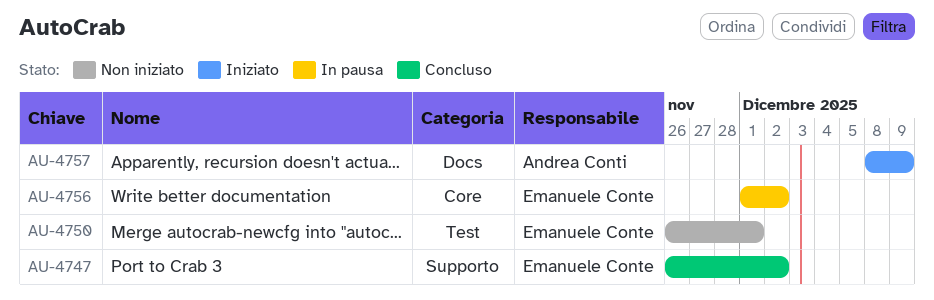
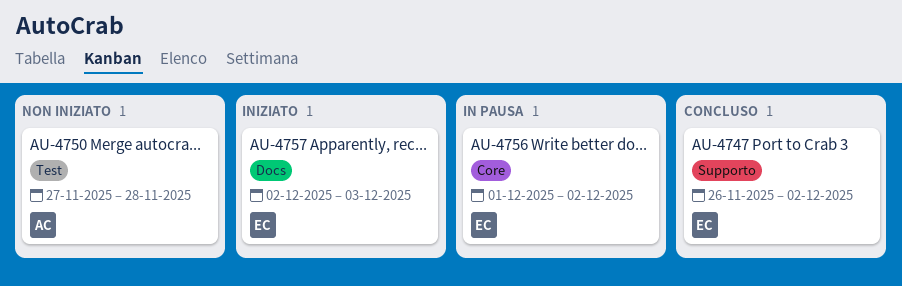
AU-4750, owner: Emanuele Conte -> Andrea Conti
AU-4750, start: Nov 26 -> Nov 27
AU-4750, due: Dec 1 -> Nov 28
AU-4757, owner: Andrea Conti -> Emanuele Conte
AU-4757, start: Dec 8 -> Dec 2
AU-4757, due: Dec 9 -> Dec 3

